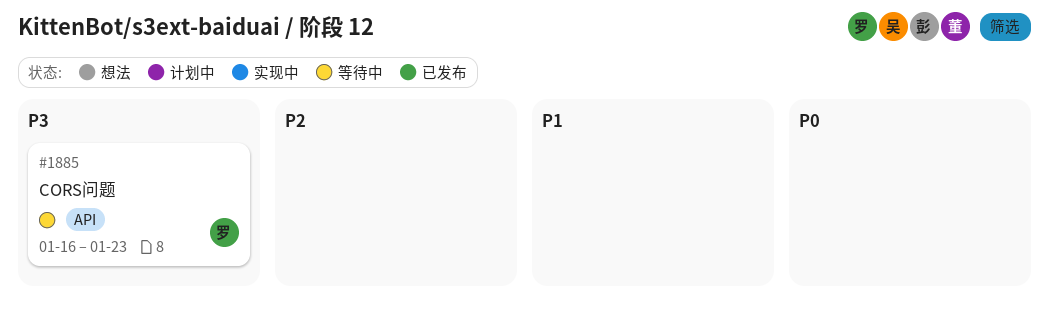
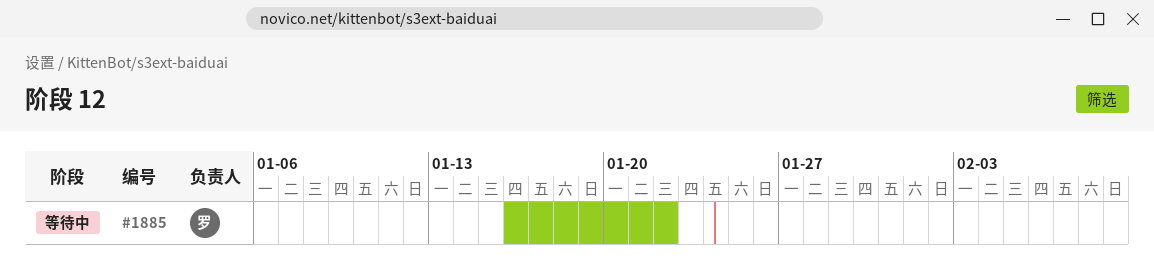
#1885, due: Jan 23 -> Jan 22

